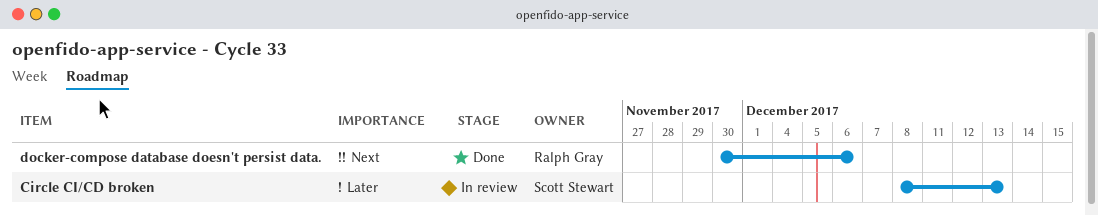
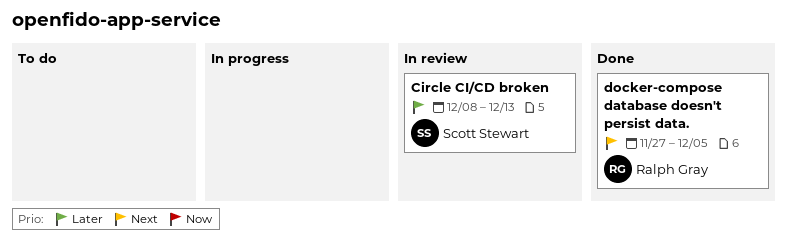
docker-compose database doesn't persist data., start: Nov 30 -> Nov 27
docker-compose database doesn't persist data., due: Dec 6 -> Dec 5

